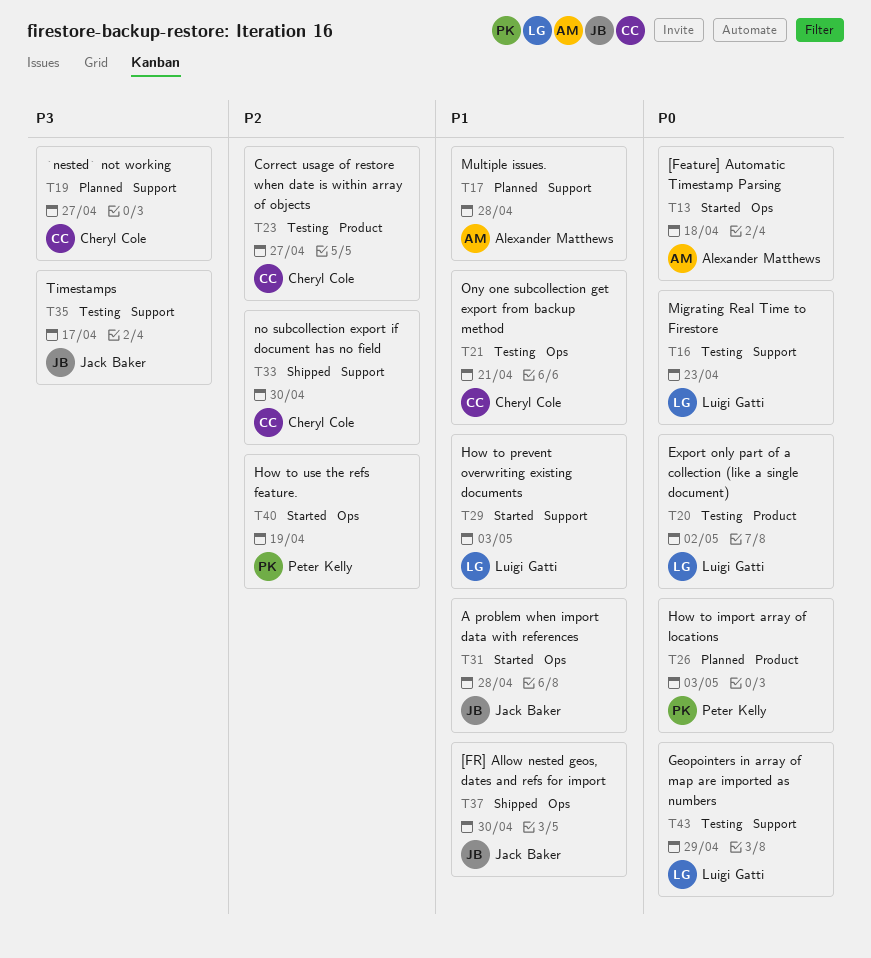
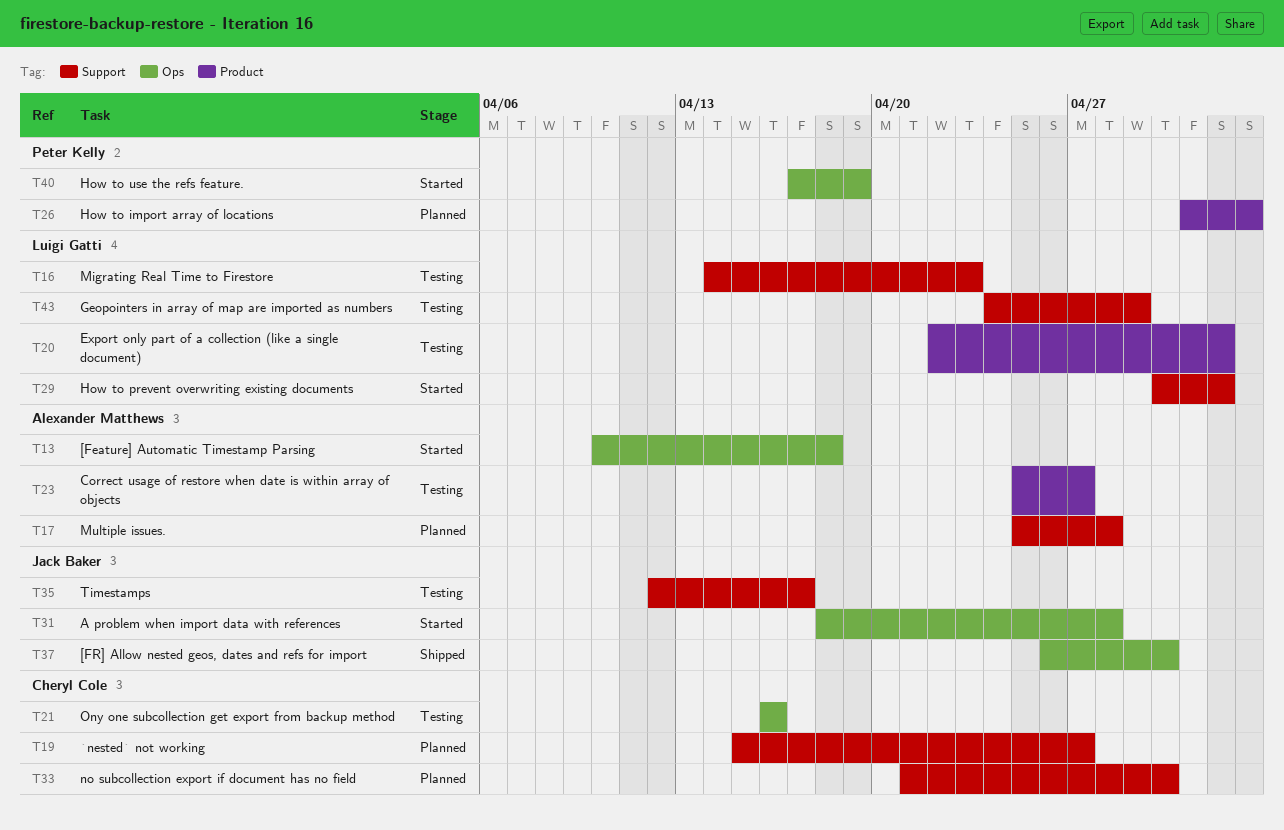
T21, due: Apr 21 -> Apr 16
T23, owner: Cheryl Cole -> Alexander Matthews
T29, due: May 3 -> May 2
T33, status: Shipped -> Planned

